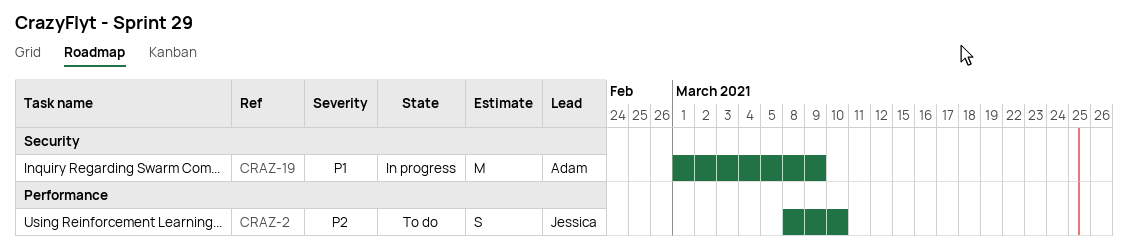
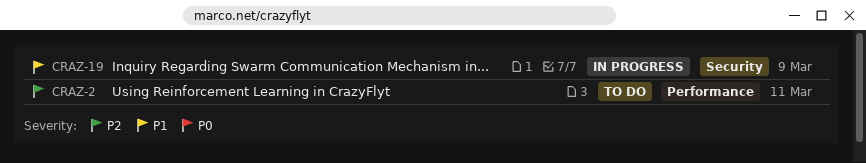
CRAZ-2, due: Mar 10 -> Mar 11

